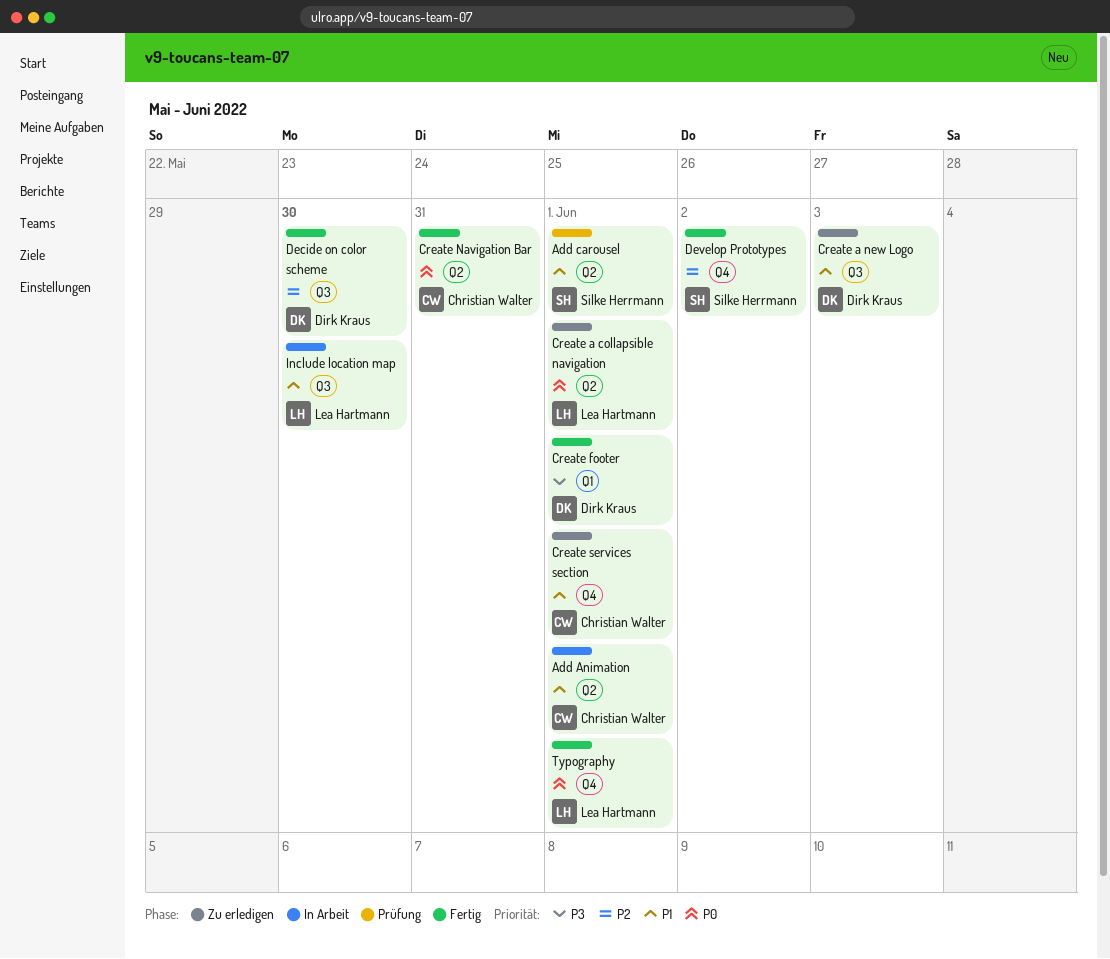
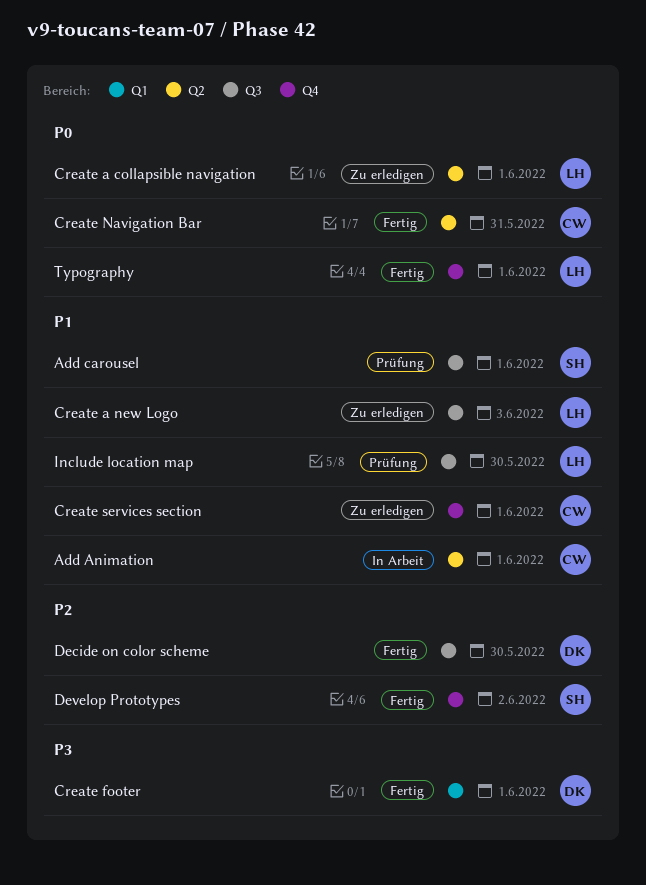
Add carousel, label: Q2 -> Q3
Create a new Logo, owner: Dirk Kraus -> Lea Hartmann
Include location map, status: In Arbeit -> Prüfung

